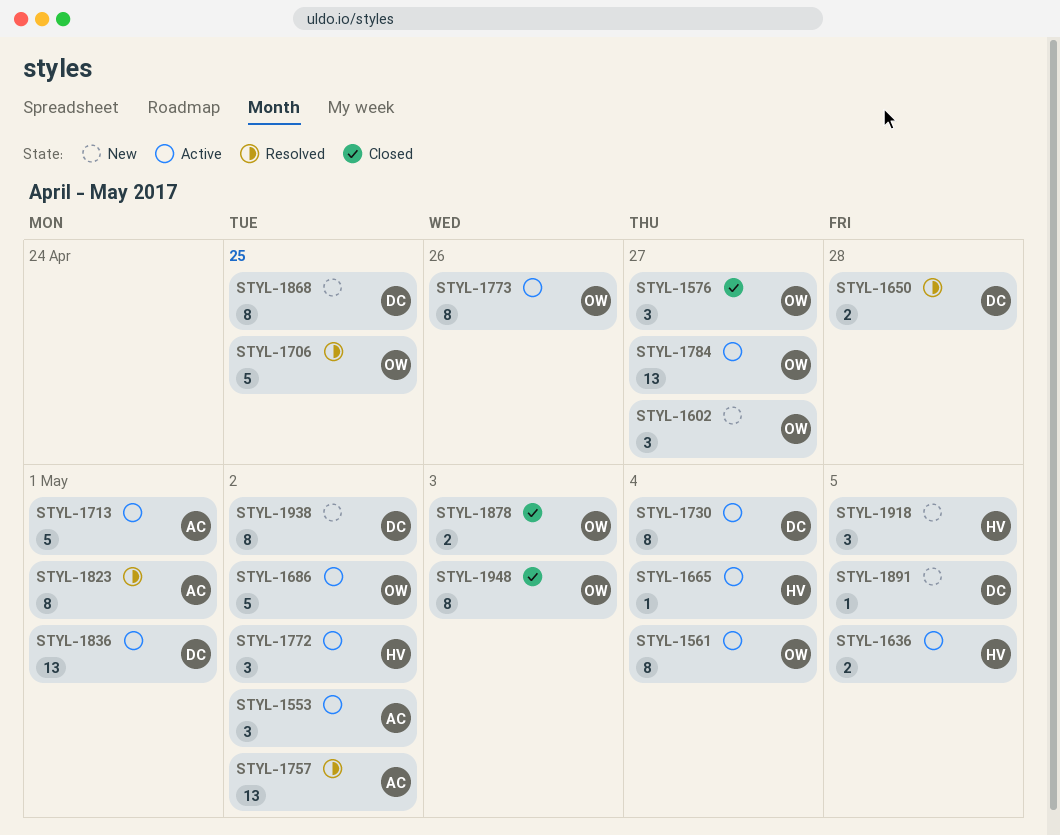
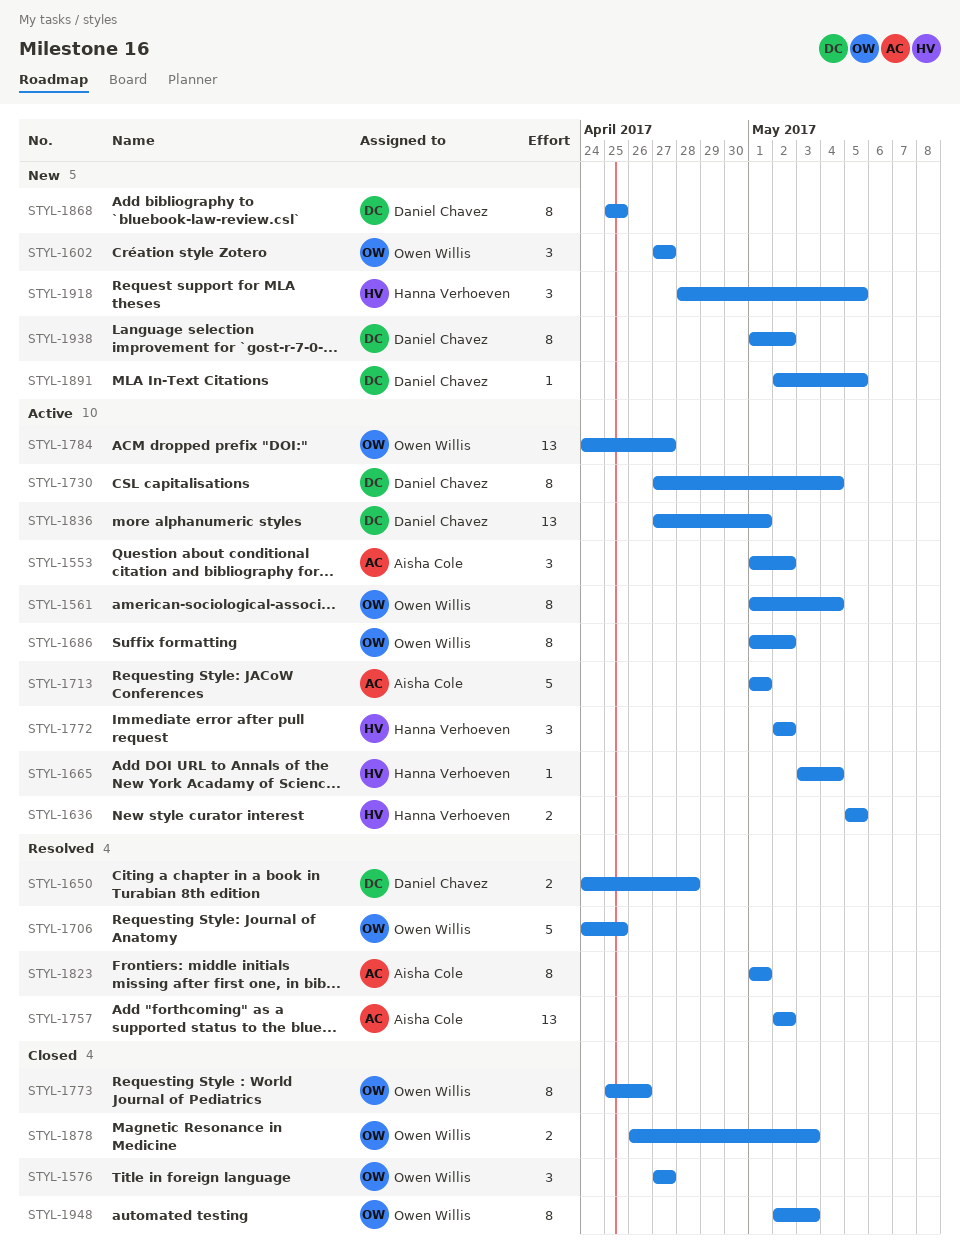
STYL-1686, estimate: 5 -> 8
STYL-1773, status: Active -> Closed

